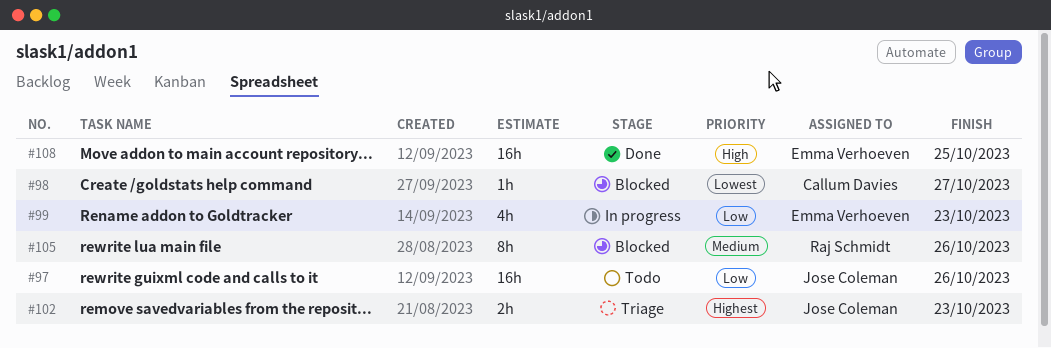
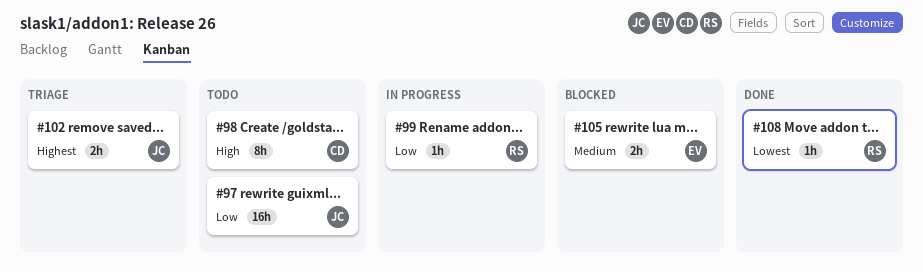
#98, status: Blocked -> Todo
#98, priority: Lowest -> High
#98, estimate: 1h -> 8h
#99, owner: Emma Verhoeven -> Raj Schmidt
#99, estimate: 4h -> 1h
#105, owner: Raj Schmidt -> Emma Verhoeven
#105, estimate: 8h -> 2h
#108, owner: Emma Verhoeven -> Raj Schmidt
#108, priority: High -> Lowest
#108, estimate: 16h -> 1h

